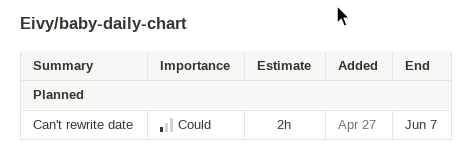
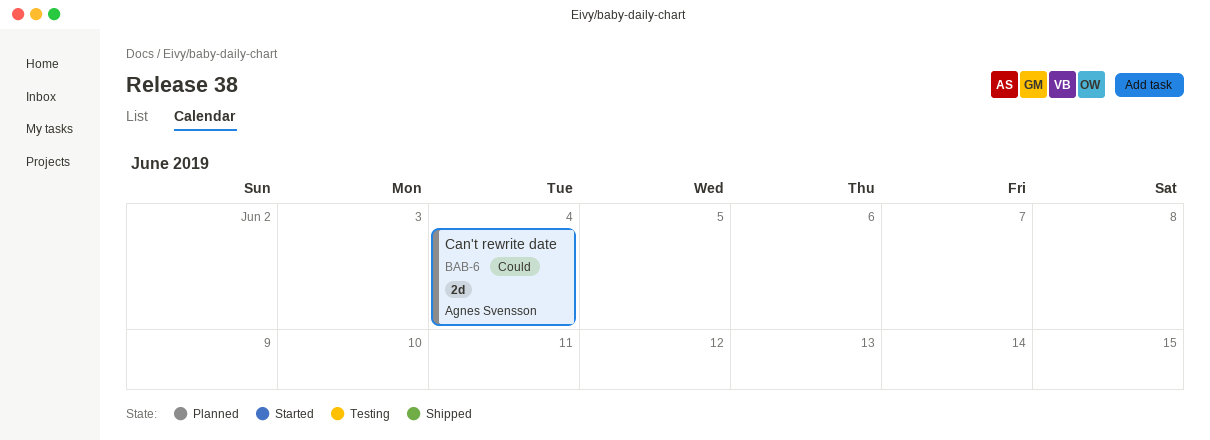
Can't rewrite date, estimate: 2h -> 2d
Can't rewrite date, due: Jun 7 -> Jun 4

